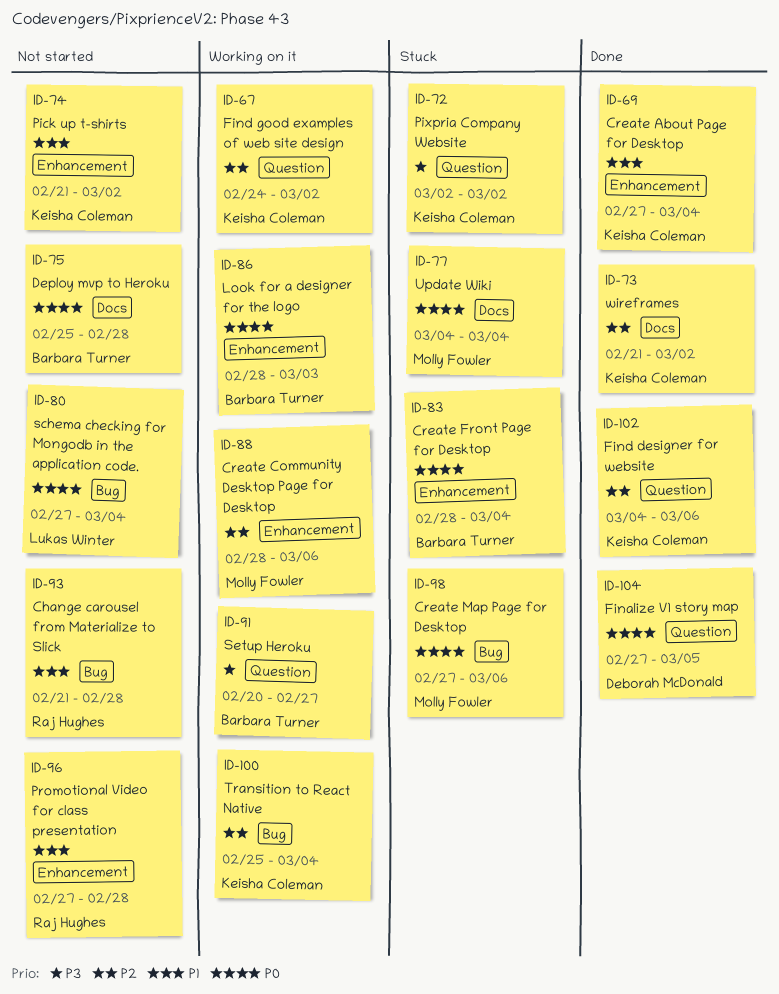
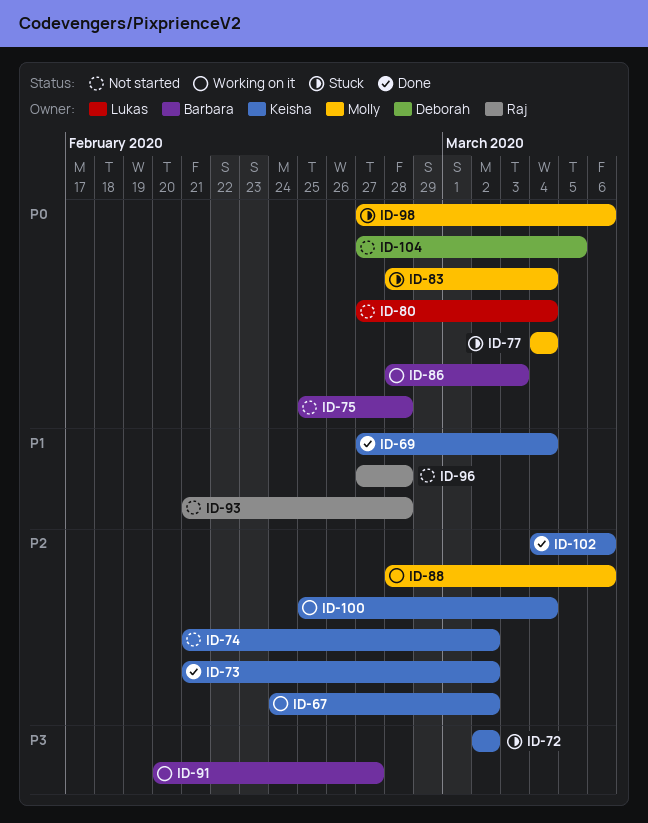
ID-74, priority: P1 -> P2
ID-83, owner: Barbara Turner -> Molly Fowler
ID-104, status: Done -> Not started

